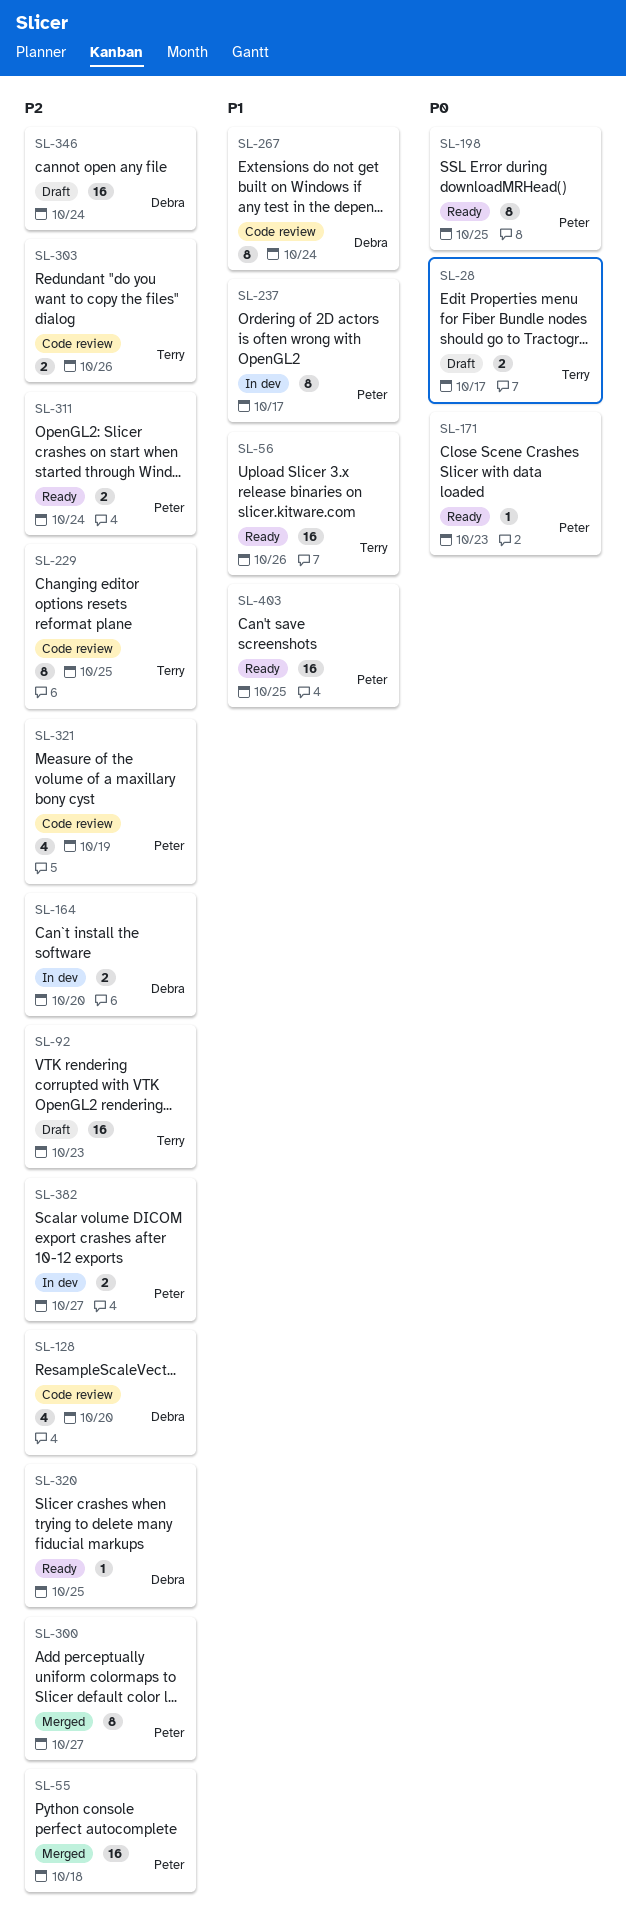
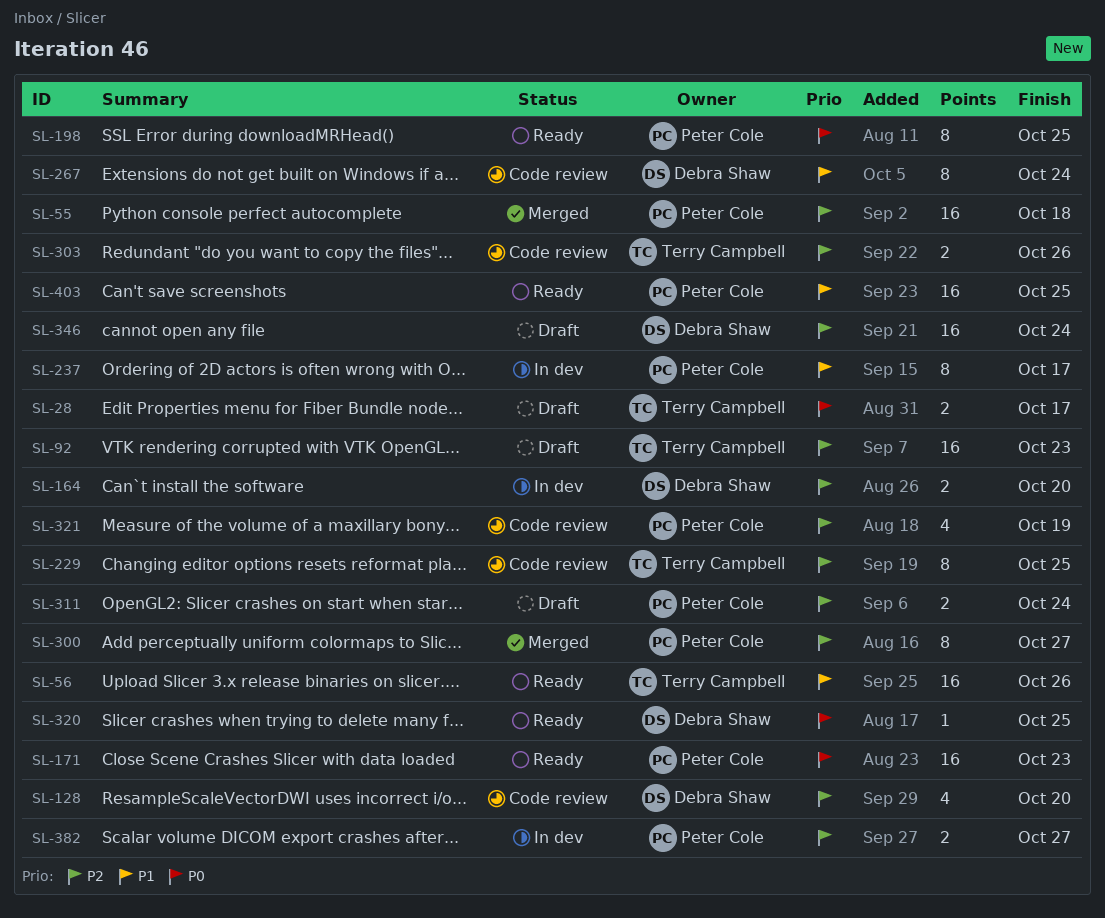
SL-171, estimate: 1 -> 16
SL-311, status: Ready -> Draft
SL-320, priority: P2 -> P0

